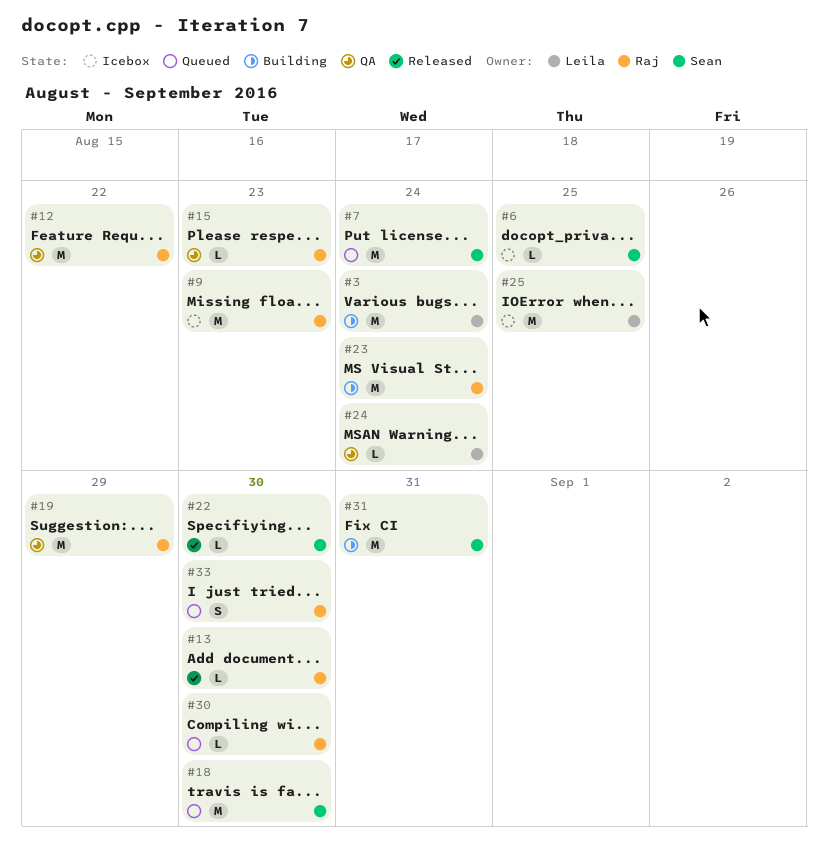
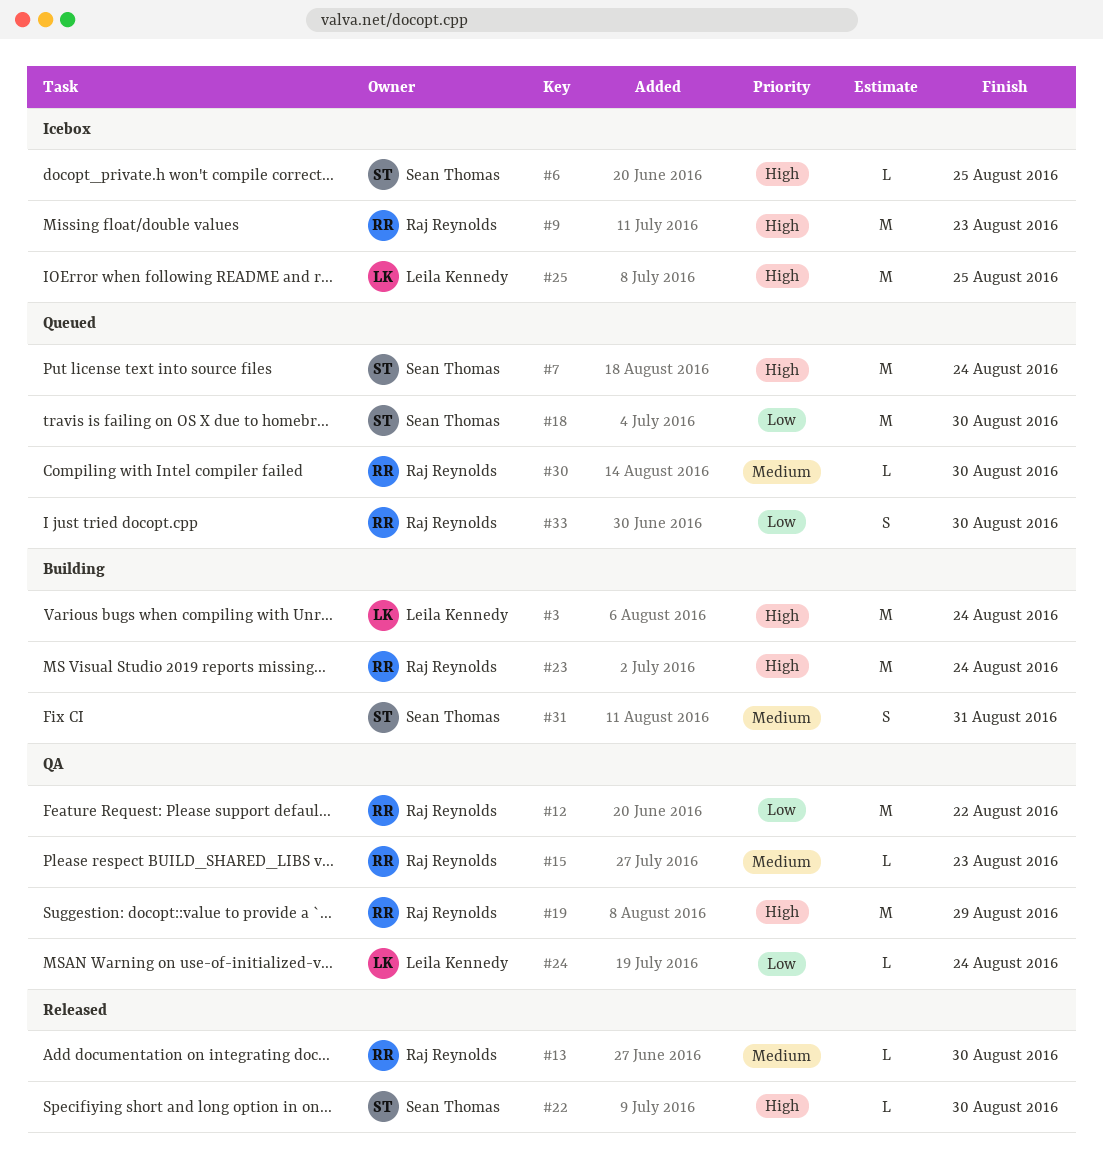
#31, estimate: M -> S

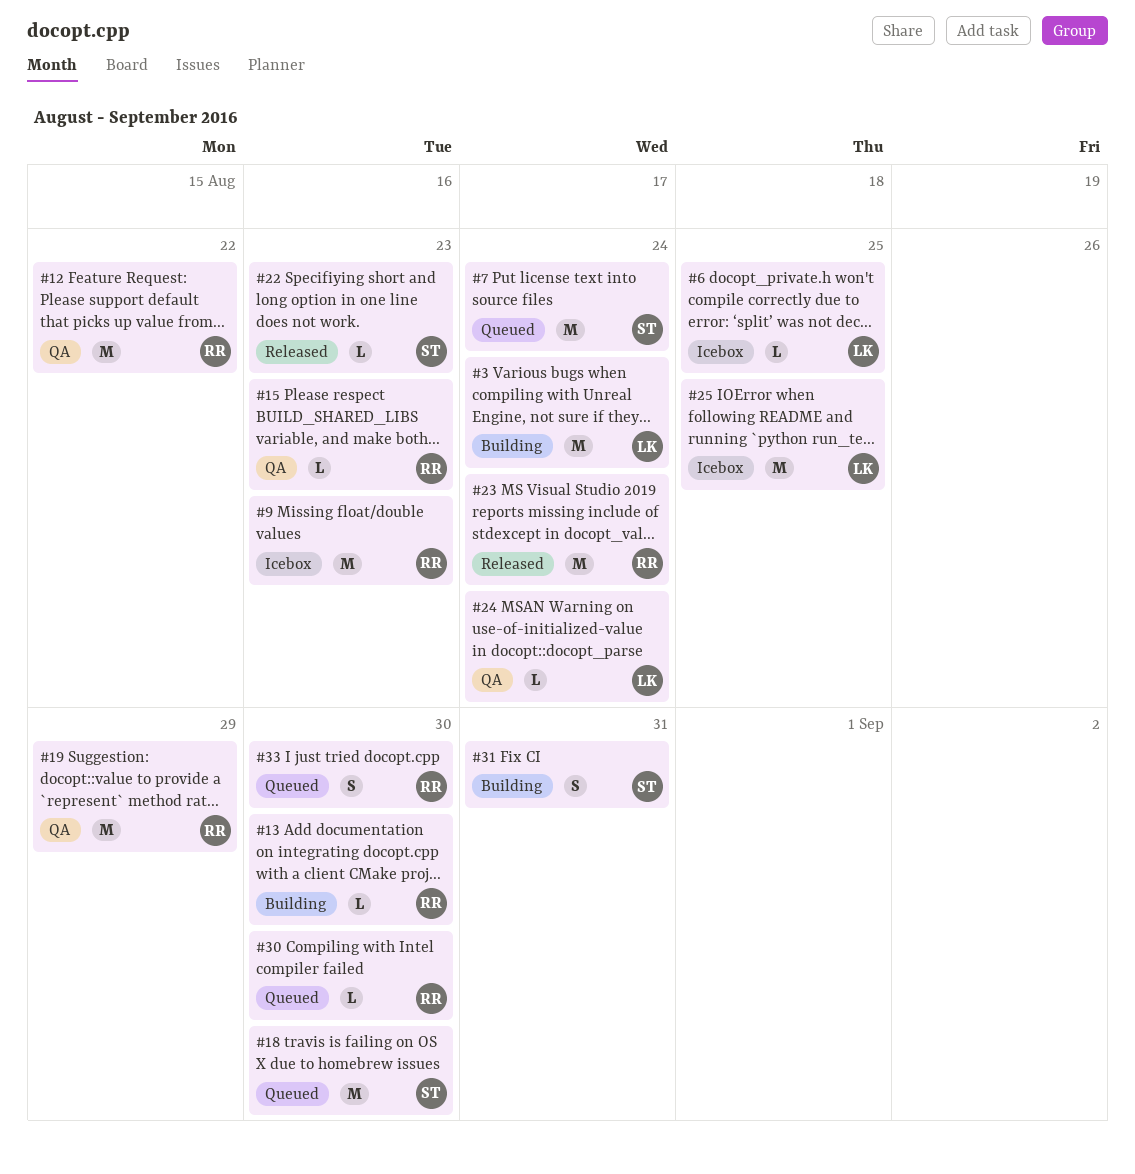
#6, owner: Sean Thomas -> Leila Kennedy
#13, status: Released -> Building
#22, due: Aug 30 -> Aug 23
#23, status: Building -> Released

